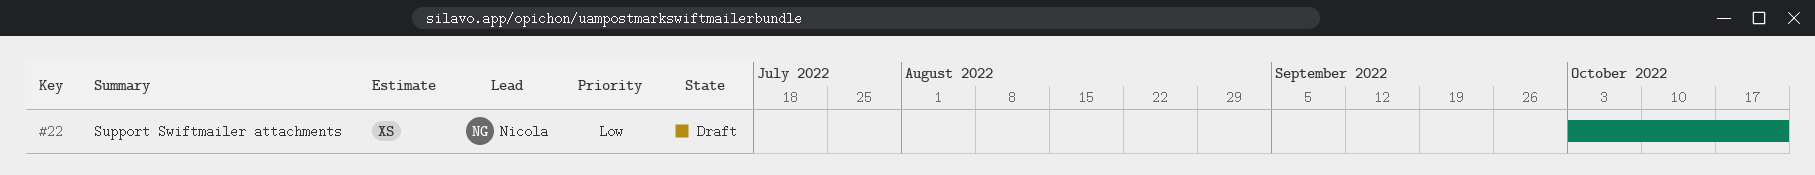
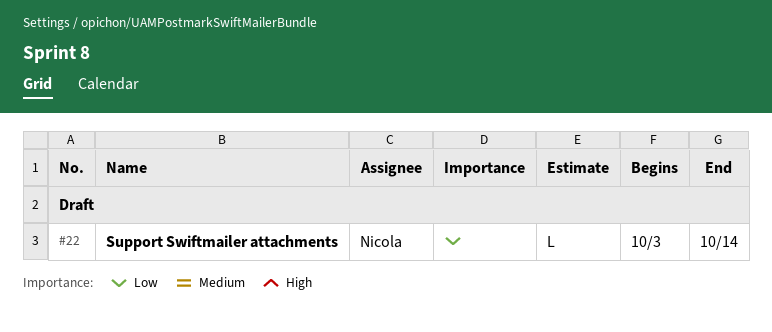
#22, estimate: XS -> L
#22, due: Oct 21 -> Oct 14

